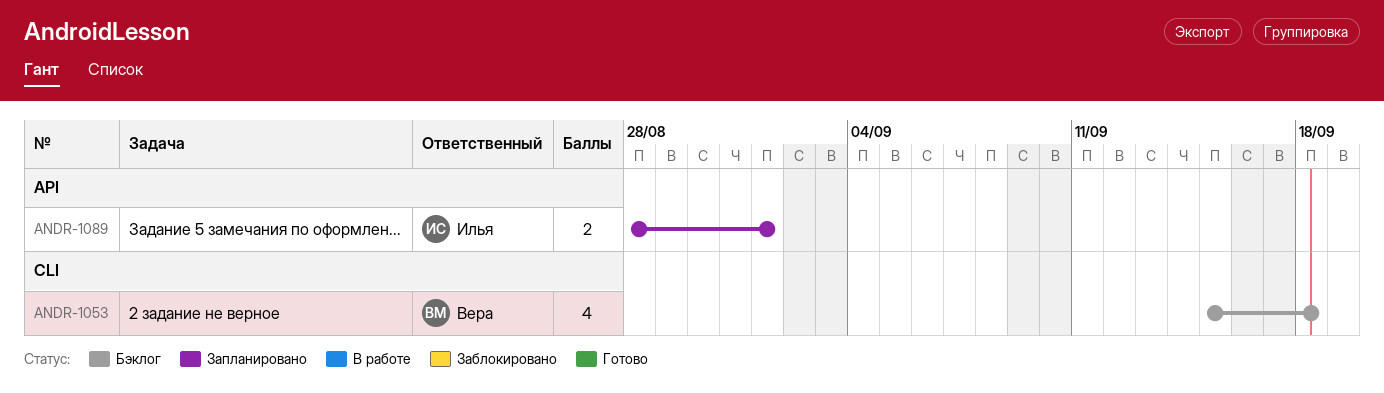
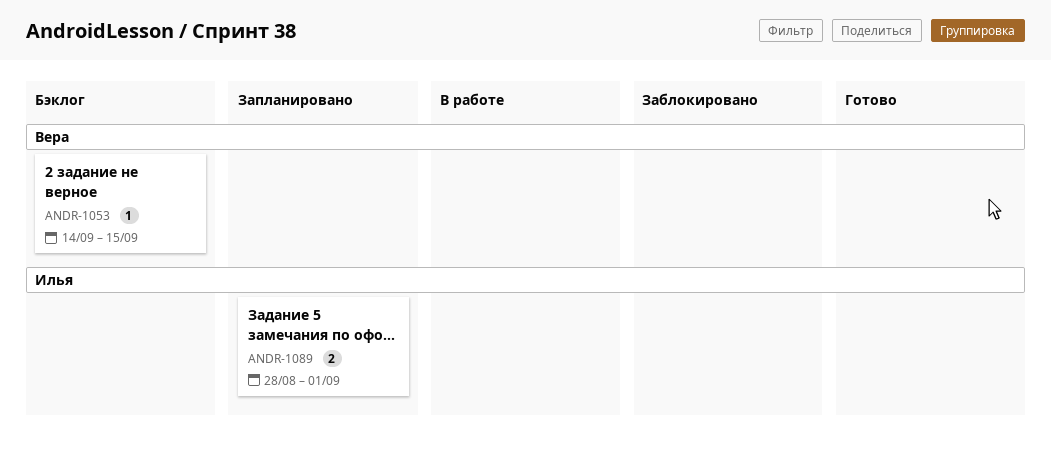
ANDR-1053, estimate: 4 -> 1
ANDR-1053, start: Sep 15 -> Sep 14
ANDR-1053, due: Sep 18 -> Sep 15

